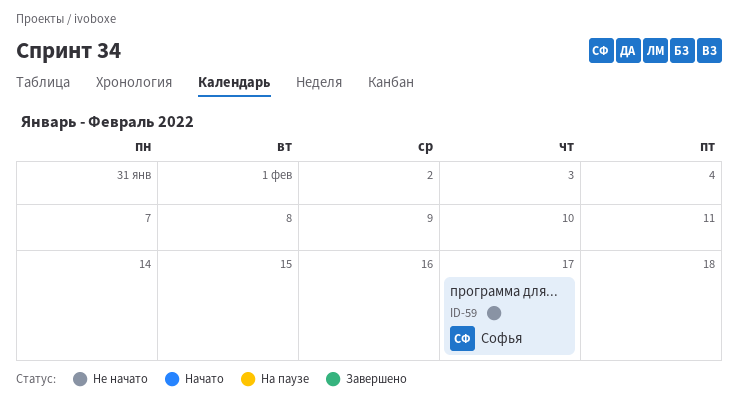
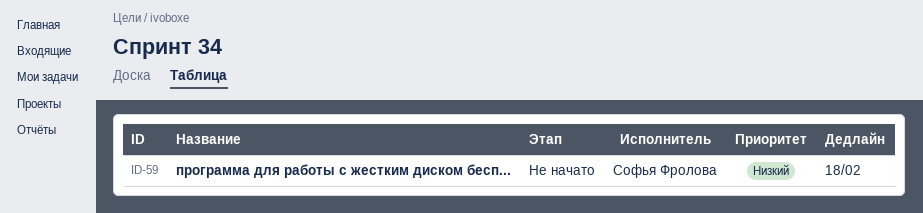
ID-59, due: Feb 17 -> Feb 18

